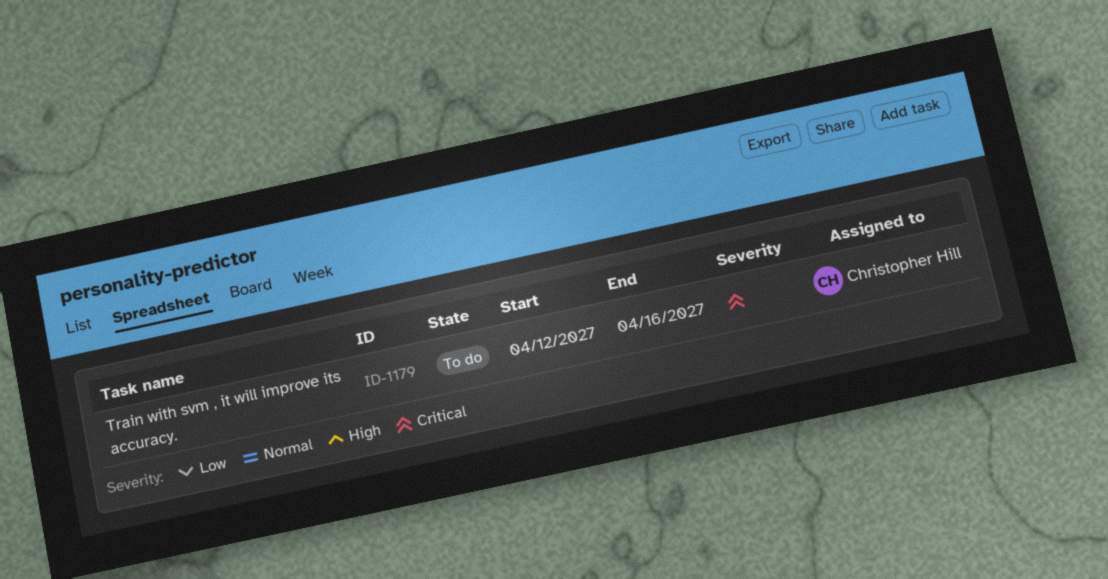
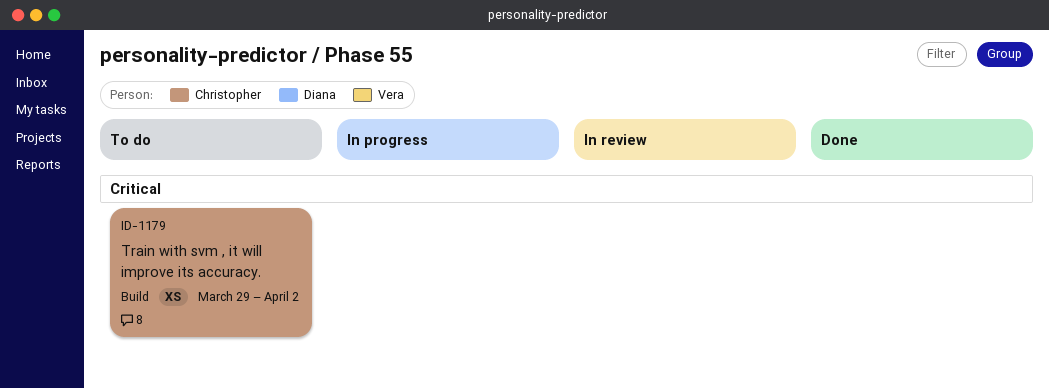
ID-1179, start: Apr 12 -> Mar 29
ID-1179, due: Apr 16 -> Apr 2

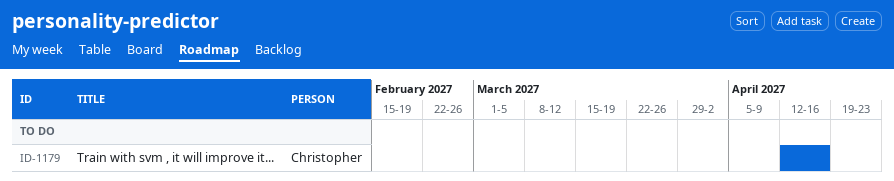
ID-1179, start: Mar 29 -> Apr 12
ID-1179, due: Apr 2 -> Apr 16

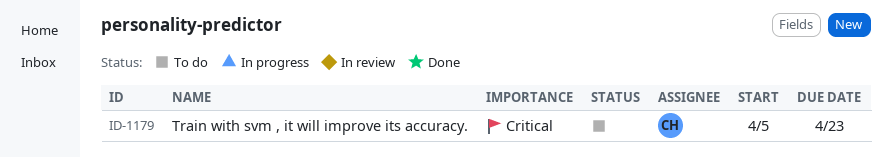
ID-1179, start: Apr 12 -> Apr 5
ID-1179, due: Apr 16 -> Apr 23

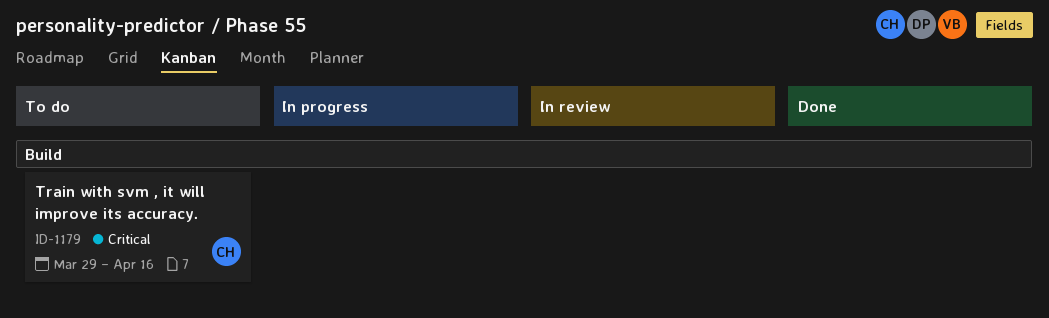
ID-1179, start: Apr 5 -> Mar 29
ID-1179, due: Apr 23 -> Apr 16

